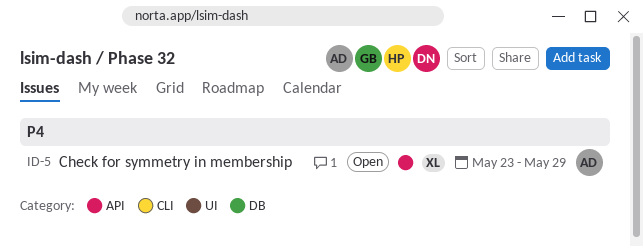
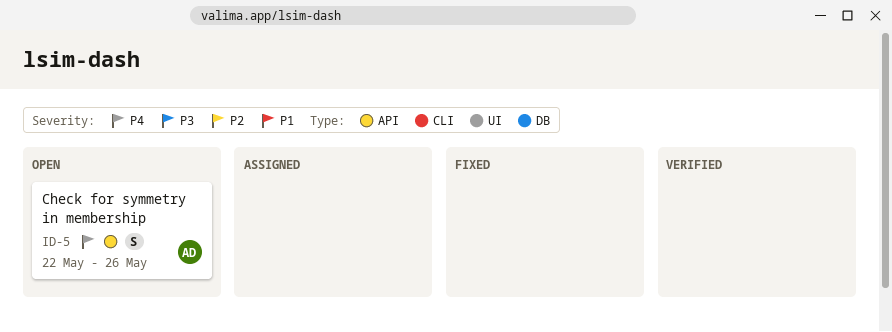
ID-5, estimate: XL -> S
ID-5, start: May 23 -> May 22
ID-5, due: May 29 -> May 26

